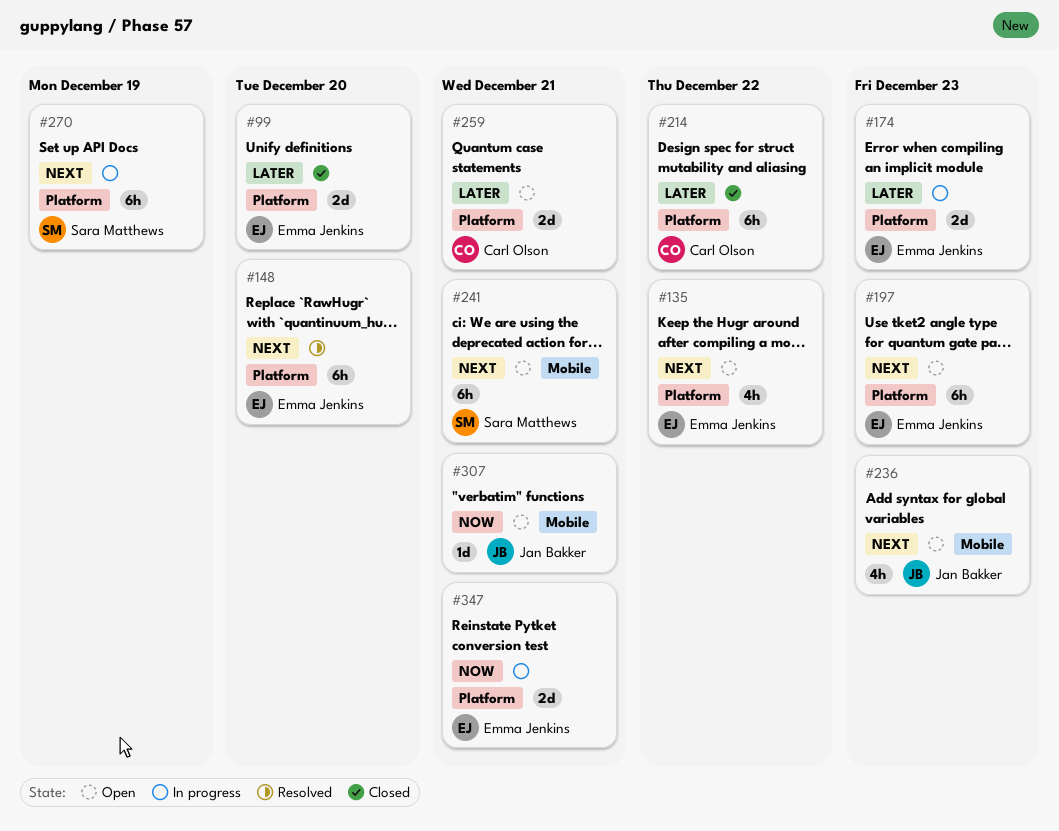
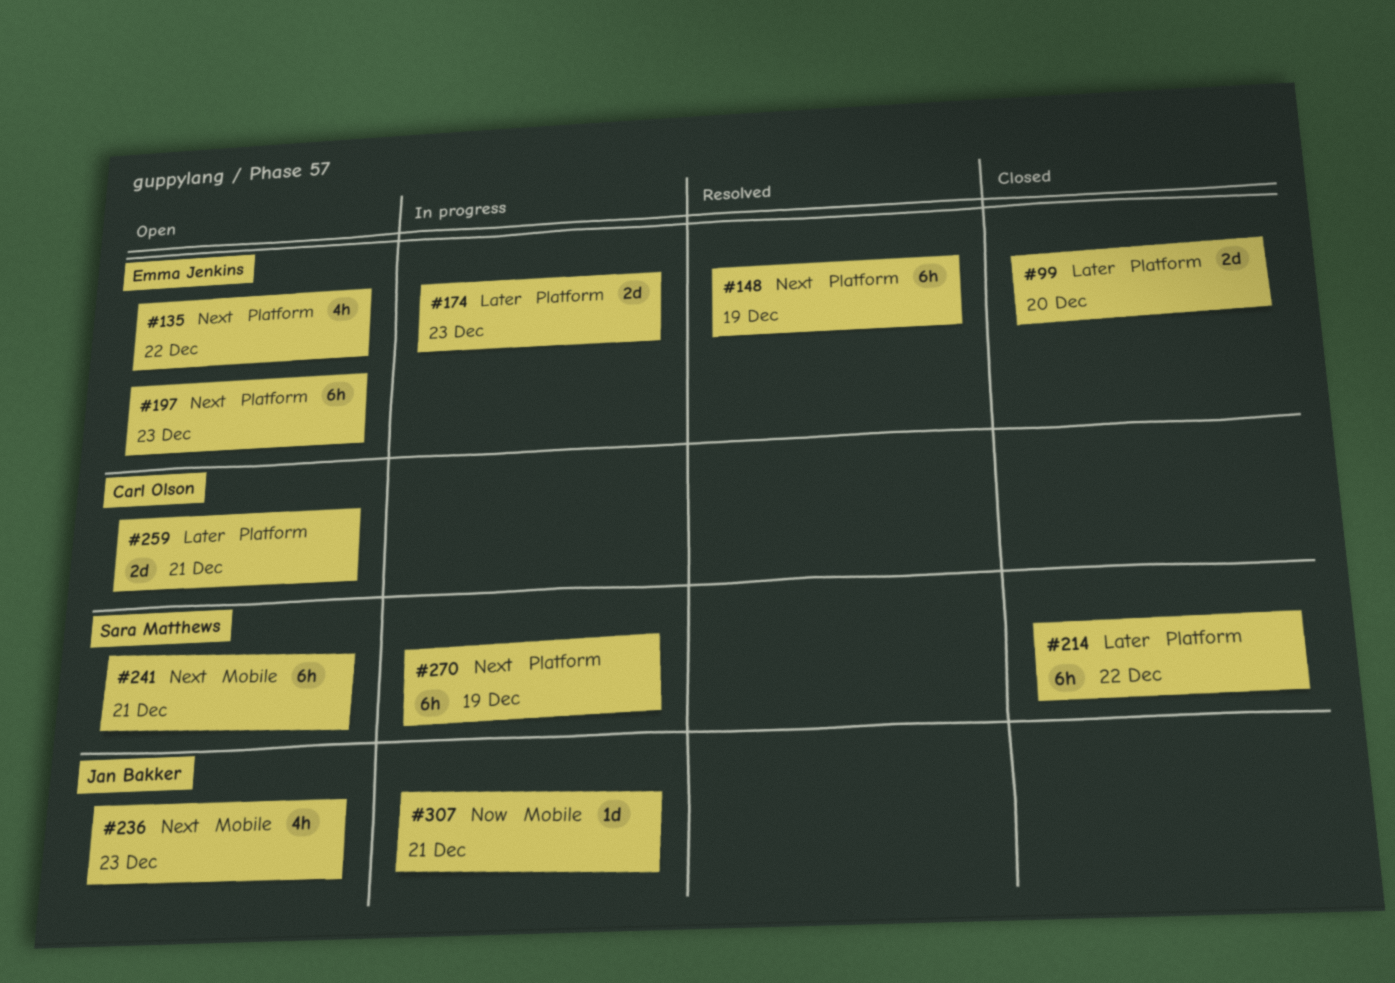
#148, due: Dec 20 -> Dec 19
#214, owner: Carl Olson -> Sara Matthews
#307, status: Open -> In progress
#347: present -> none

